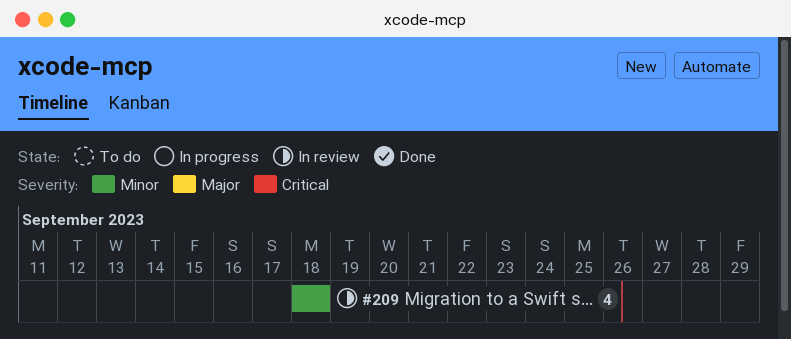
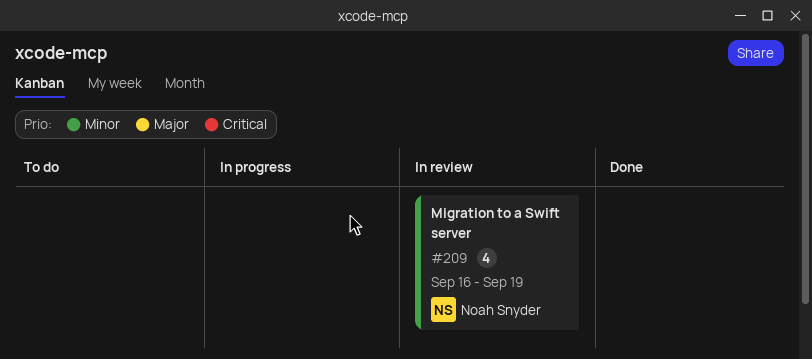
#209, start: Sep 18 -> Sep 16
#209, due: Sep 18 -> Sep 19

